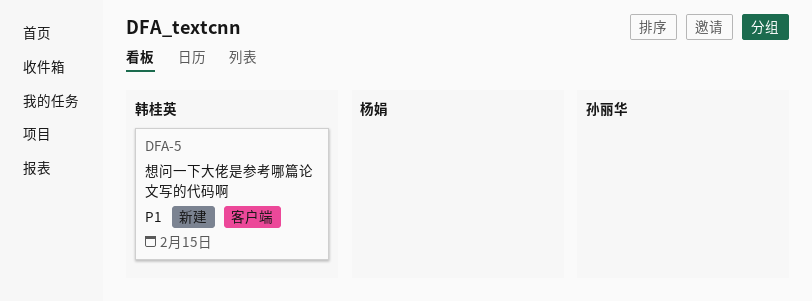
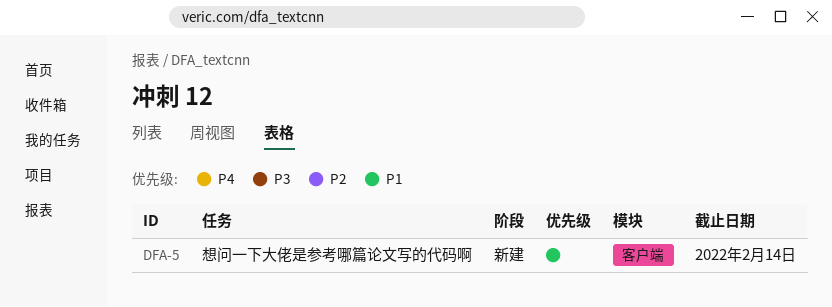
DFA-5, due: Feb 15 -> Feb 14

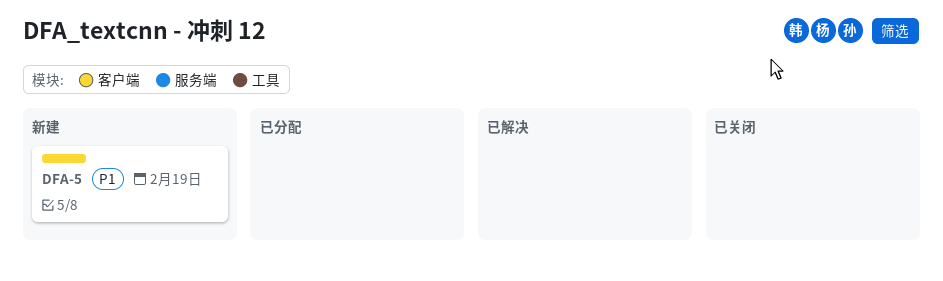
DFA-5, due: Feb 14 -> Feb 19

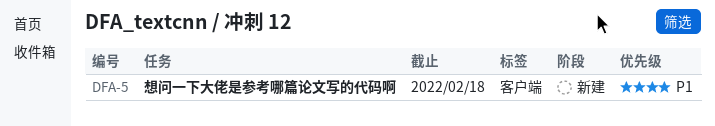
DFA-5, due: Feb 19 -> Feb 18

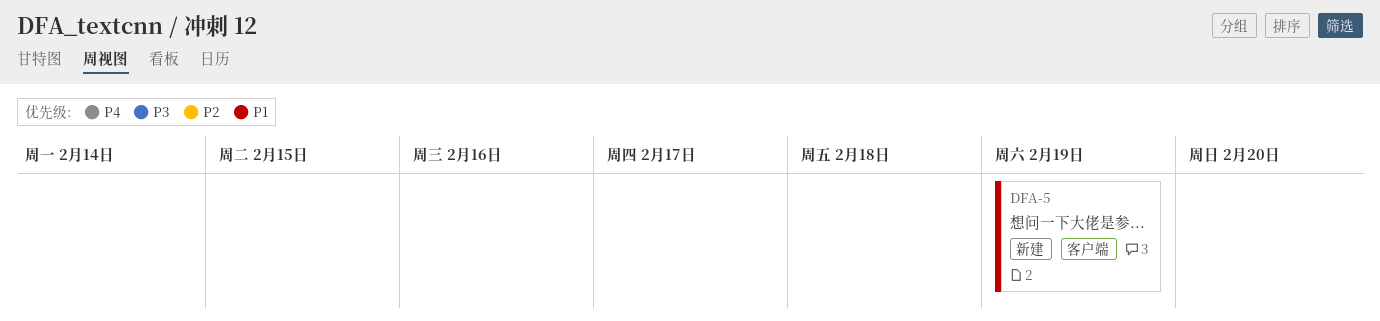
DFA-5, due: Feb 18 -> Feb 19

